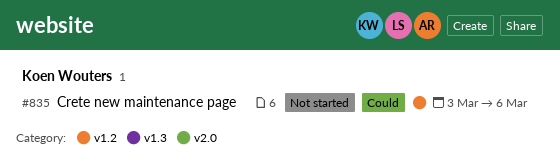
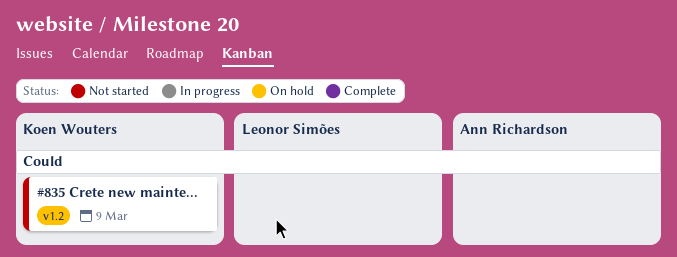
#835, due: Mar 6 -> Mar 9

